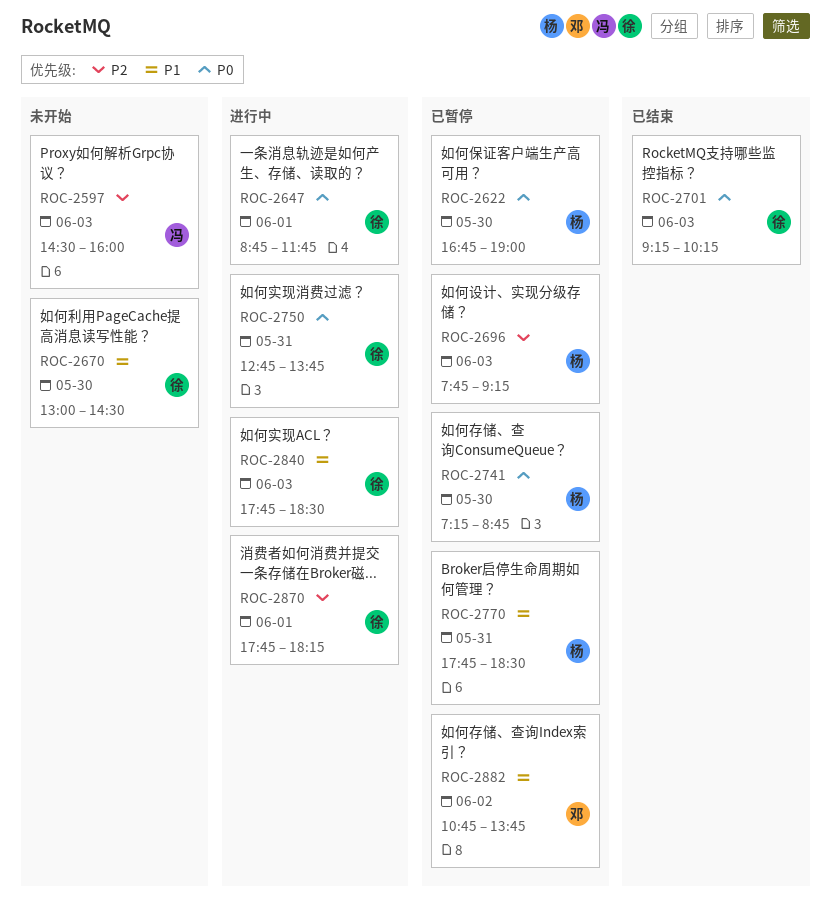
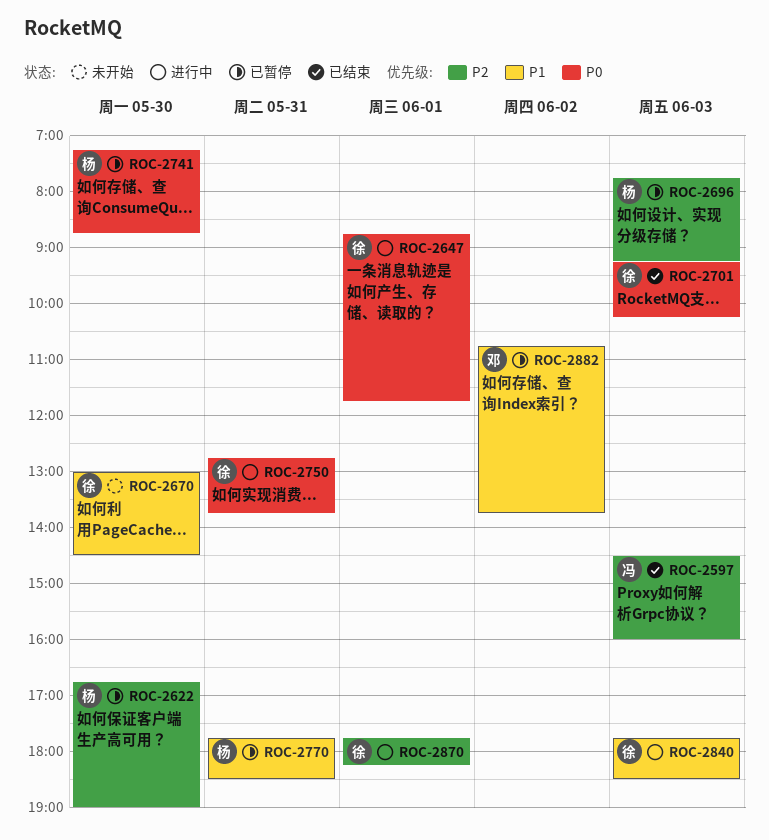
ROC-2597, status: 未开始 -> 已结束
ROC-2622, priority: P0 -> P2

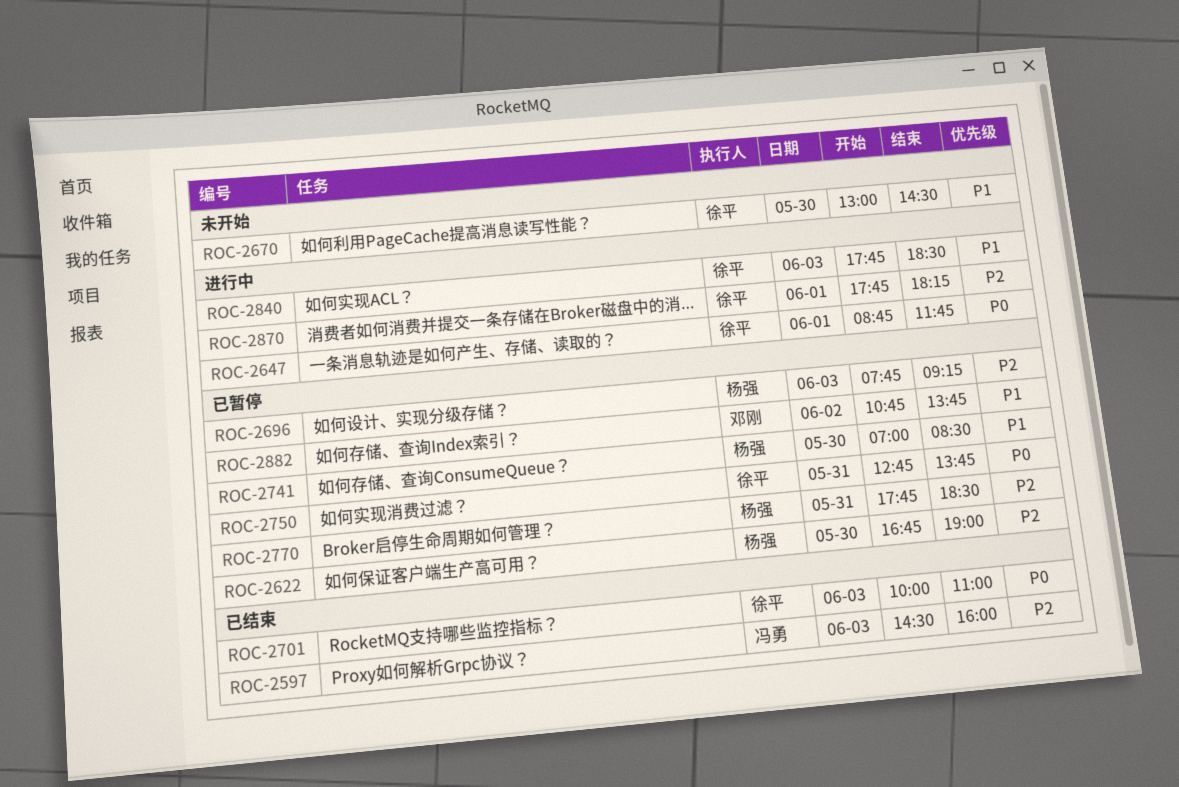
ROC-2701, begins: 09:15 -> 10:00
ROC-2701, ends: 10:15 -> 11:00
ROC-2741, priority: P0 -> P1
ROC-2741, begins: 07:15 -> 07:00
ROC-2741, ends: 08:45 -> 08:30
ROC-2750, status: 进行中 -> 已暂停
ROC-2770, priority: P1 -> P2

